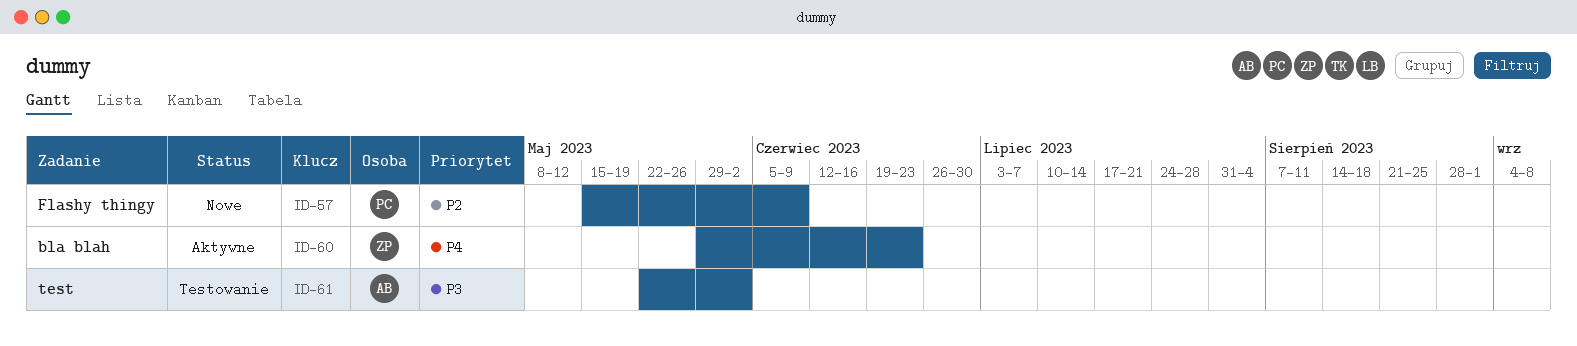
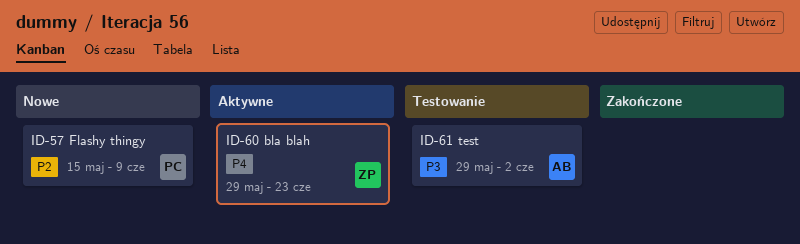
ID-61, start: May 22 -> May 29

